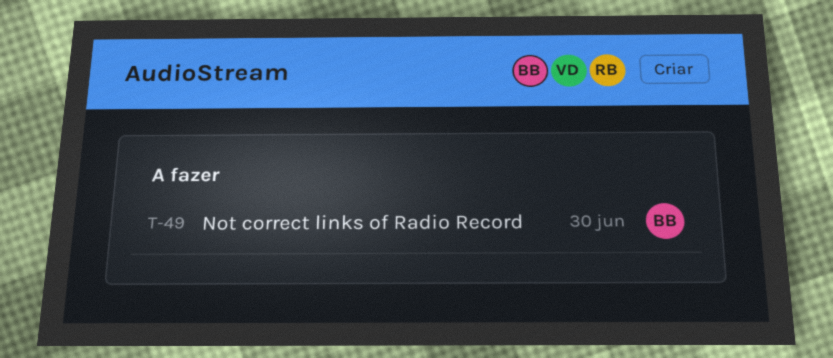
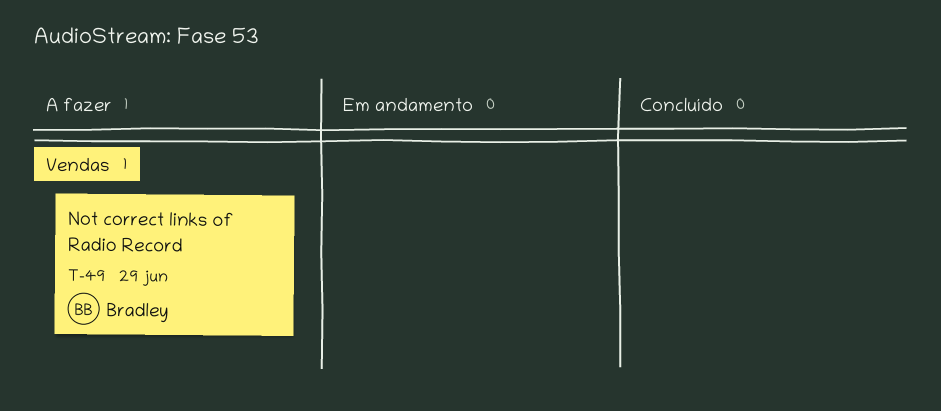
T-49, due: Jun 30 -> Jun 29

